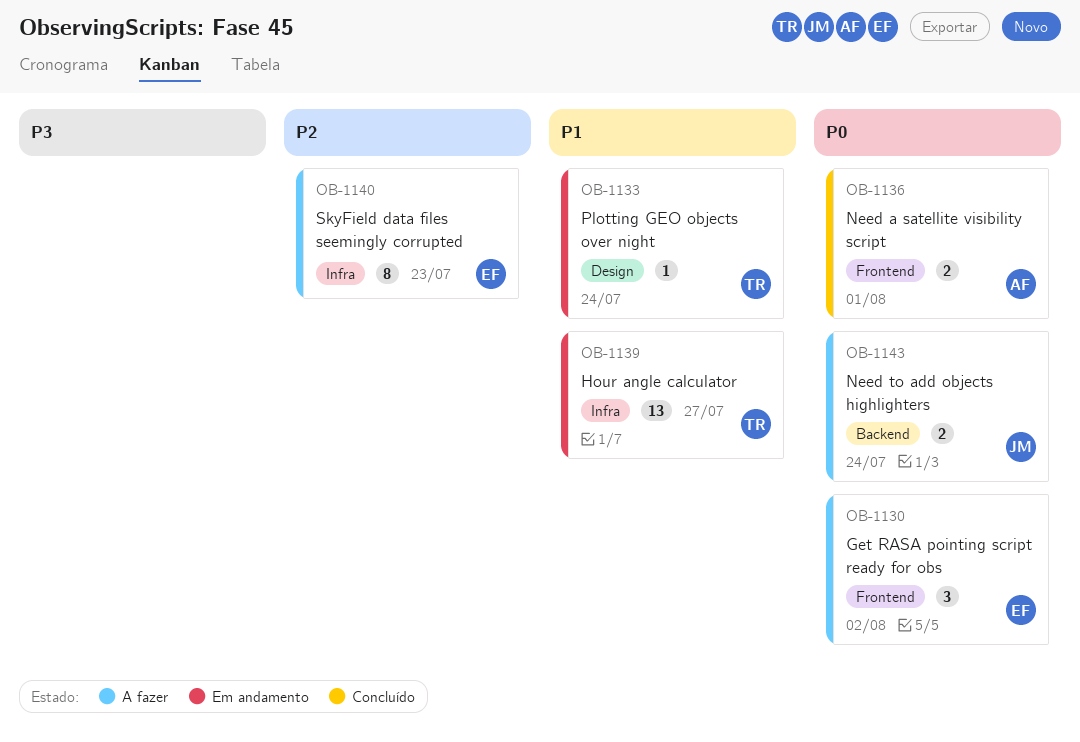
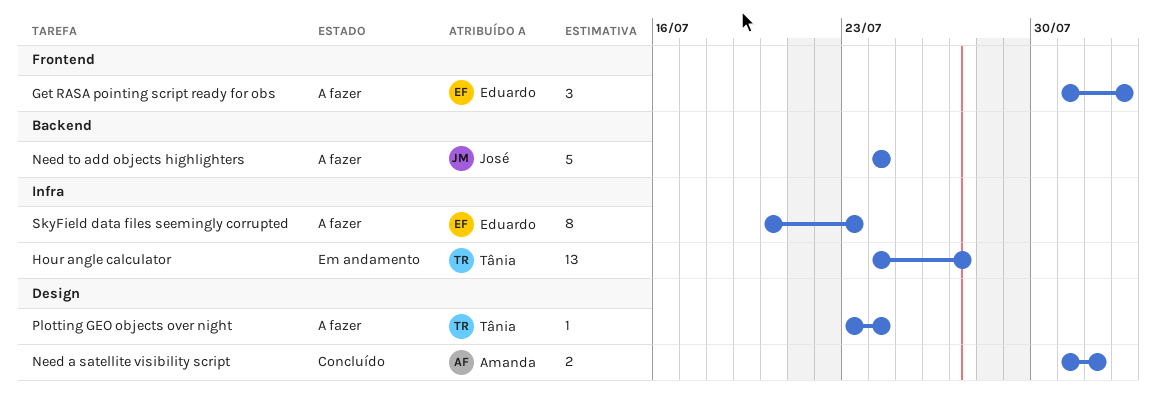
Need a satellite visibility script, label: Frontend -> Design
Need to add objects highlighters, estimate: 2 -> 5
Plotting GEO objects over night, status: Em andamento -> A fazer

